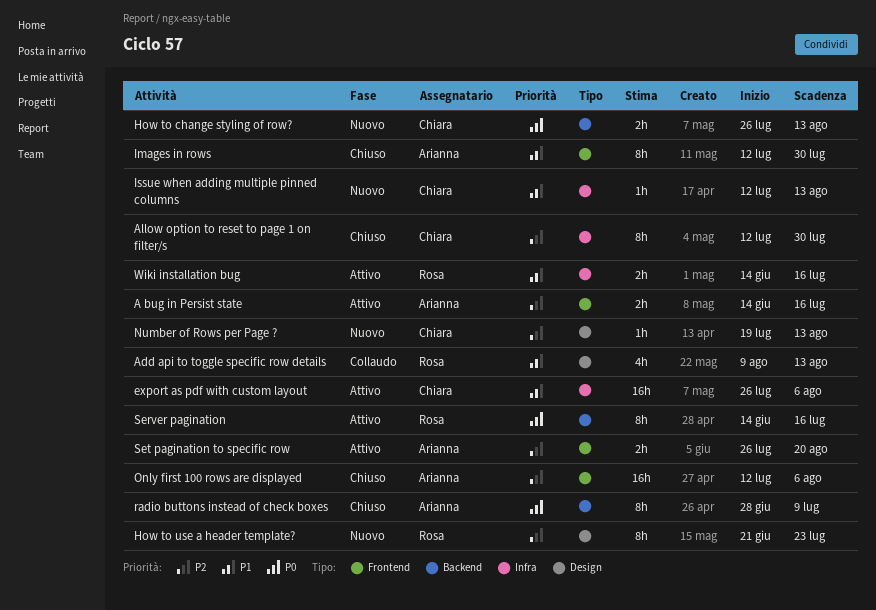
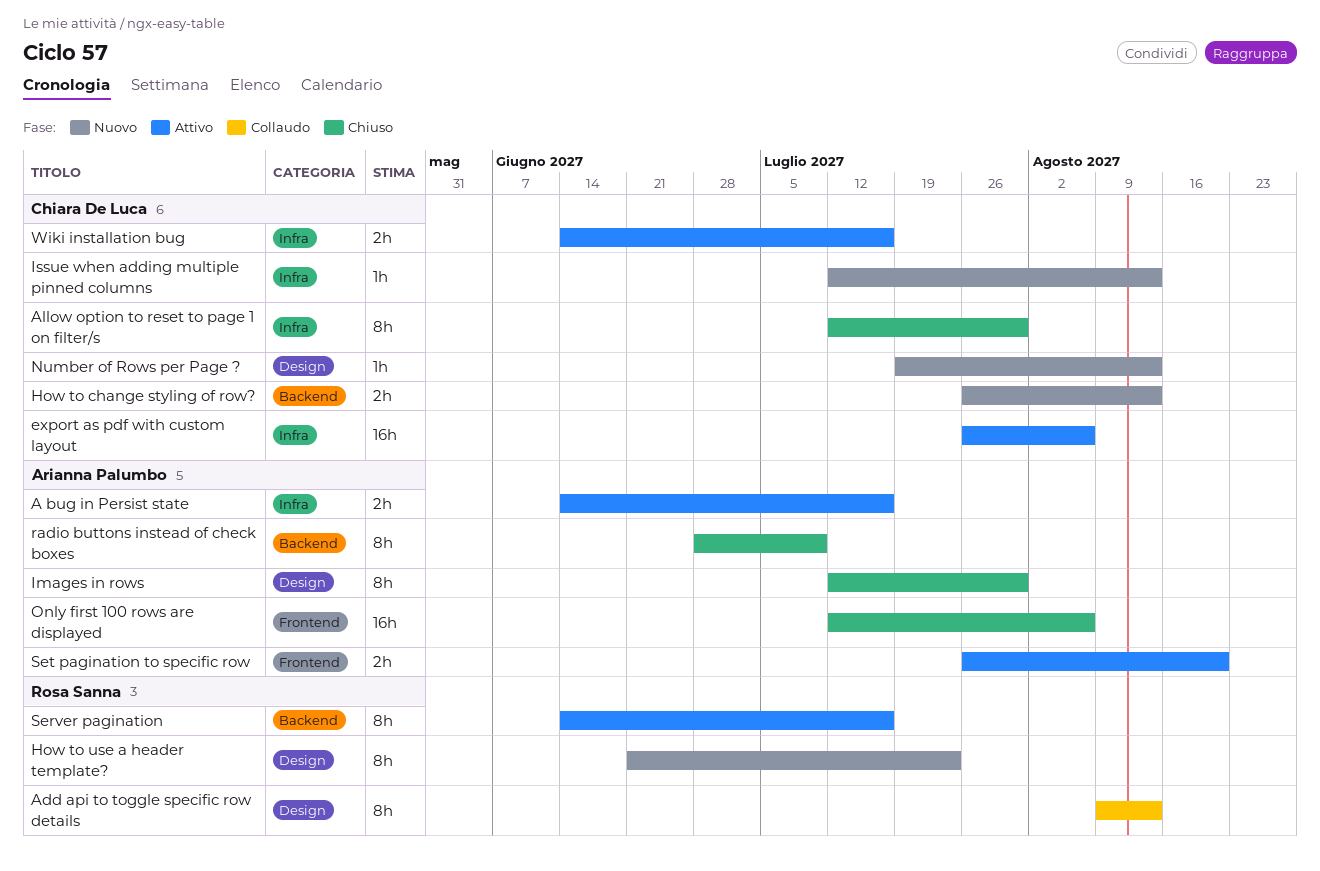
A bug in Persist state, label: Frontend -> Infra
Add api to toggle specific row details, estimate: 4h -> 8h
Images in rows, label: Frontend -> Design
Wiki installation bug, owner: Rosa Sanna -> Chiara De Luca

